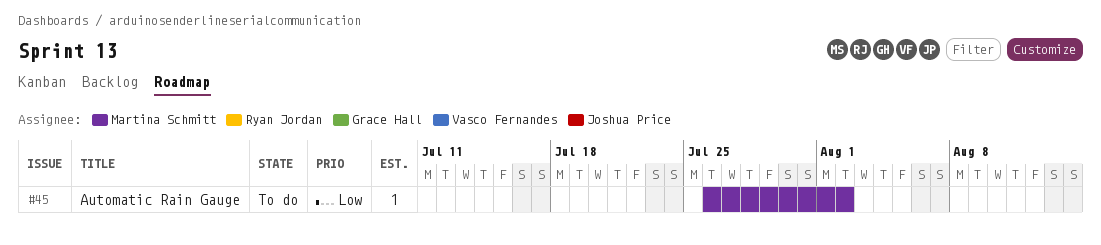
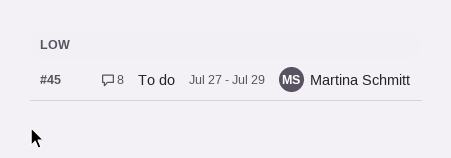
#45, start: Jul 26 -> Jul 27
#45, due: Aug 2 -> Jul 29

